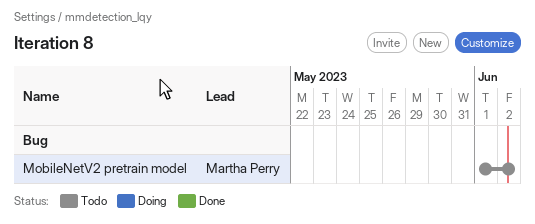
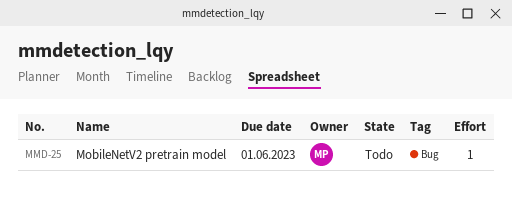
MobileNetV2 pretrain model, due: Jun 2 -> Jun 1

